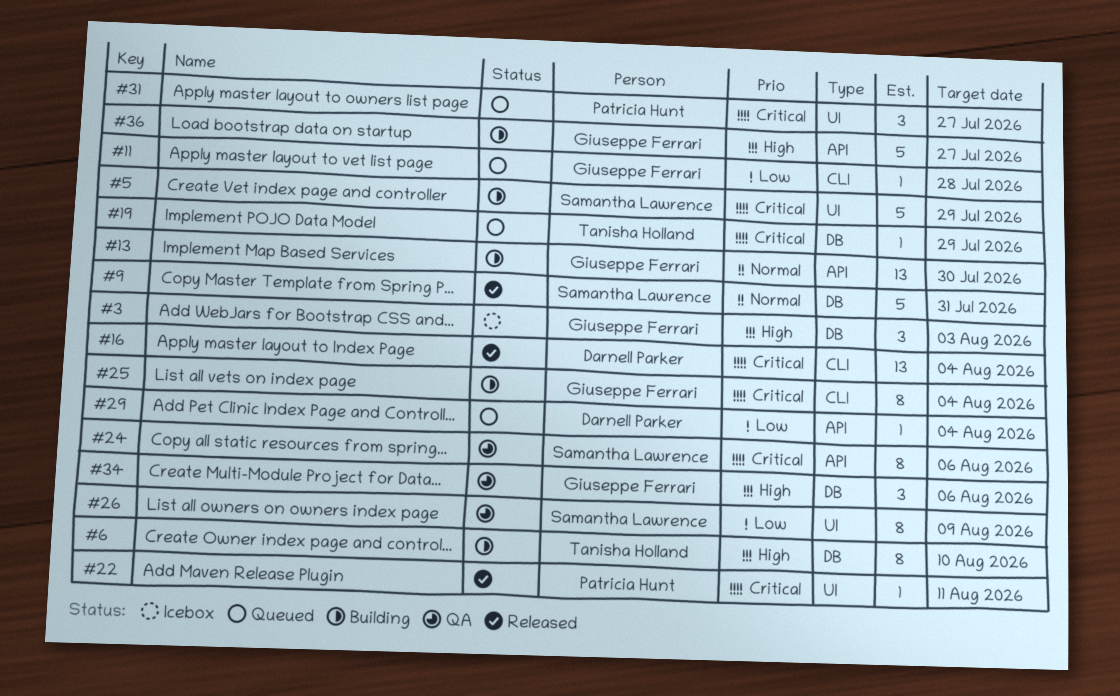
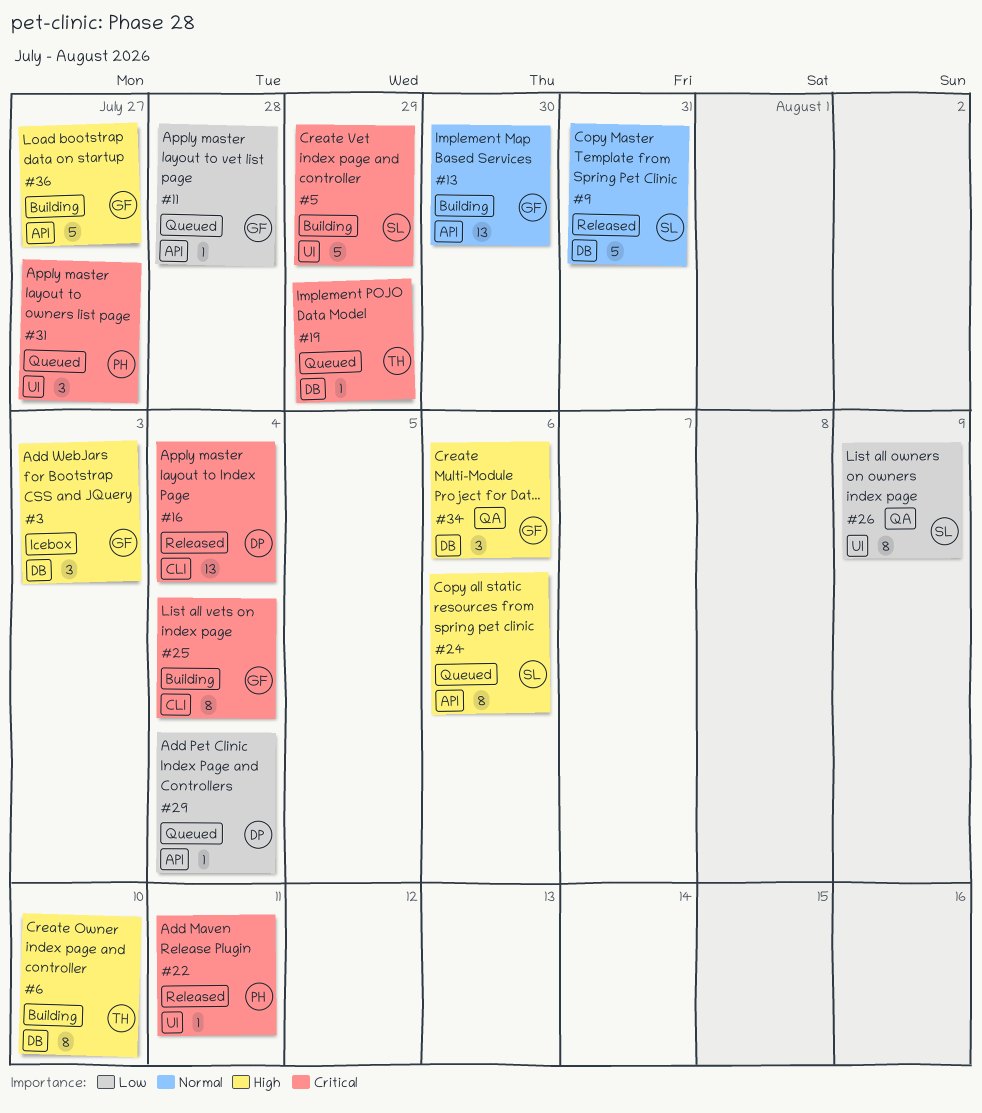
#11, label: CLI -> API
#24, status: QA -> Queued
#24, priority: Critical -> High

